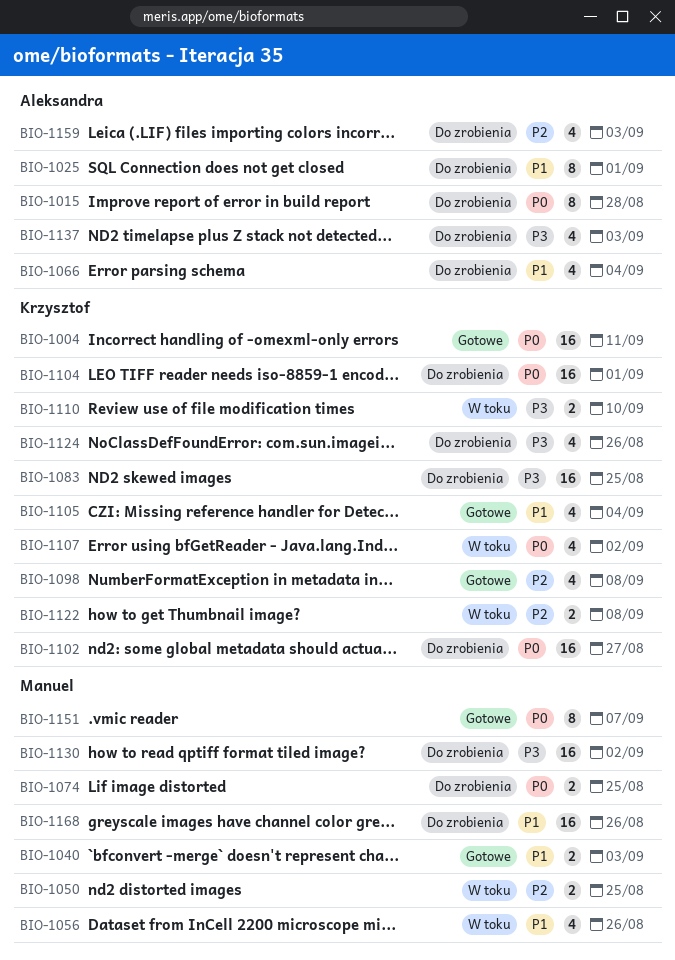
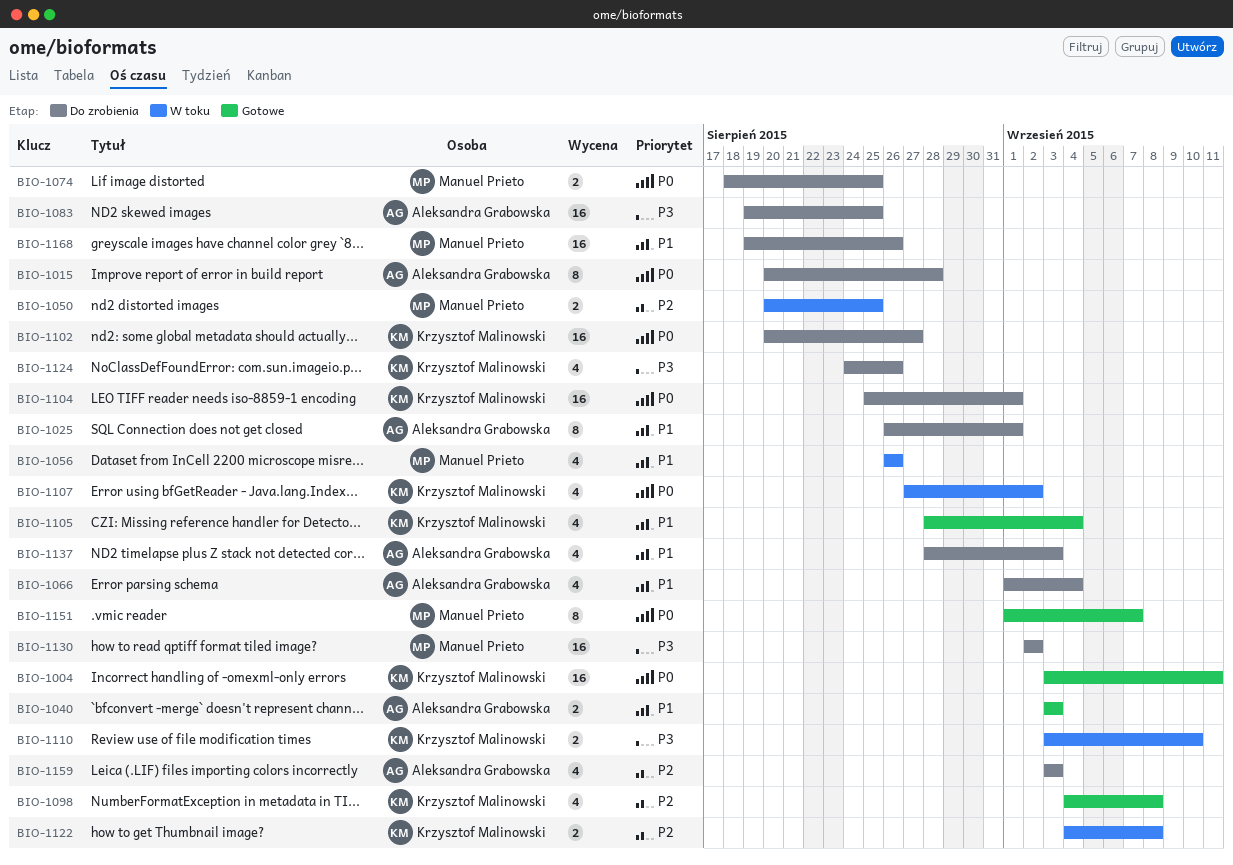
BIO-1040, owner: Manuel Prieto -> Aleksandra Grabowska
BIO-1083, owner: Krzysztof Malinowski -> Aleksandra Grabowska
BIO-1137, priority: P3 -> P1

